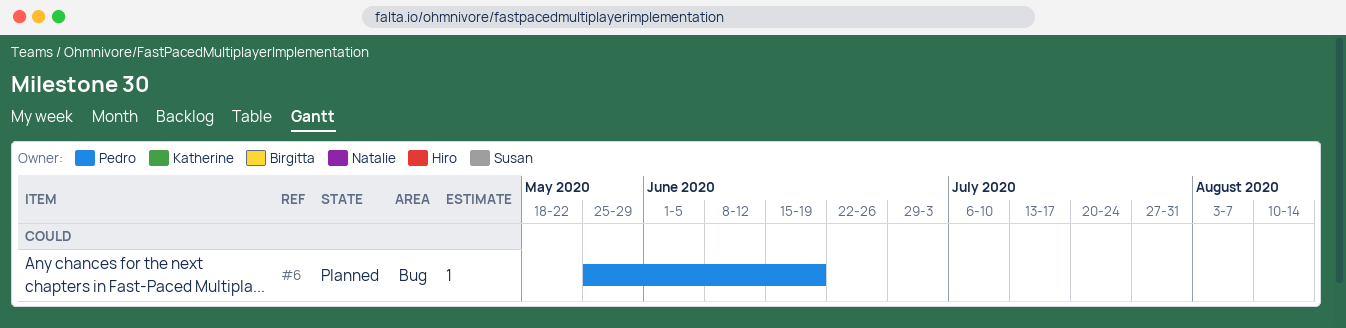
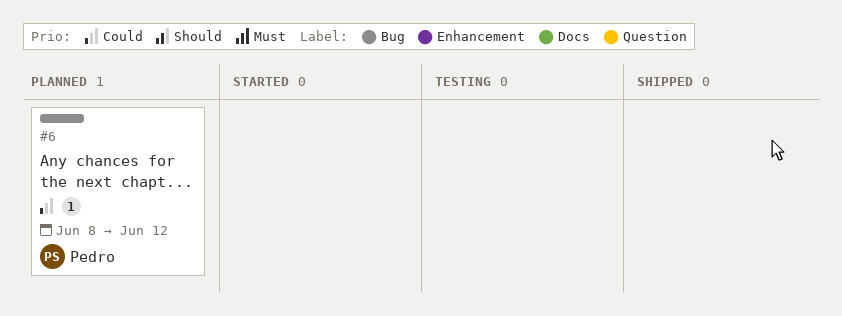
#6, start: May 25 -> Jun 8
#6, due: Jun 19 -> Jun 12

